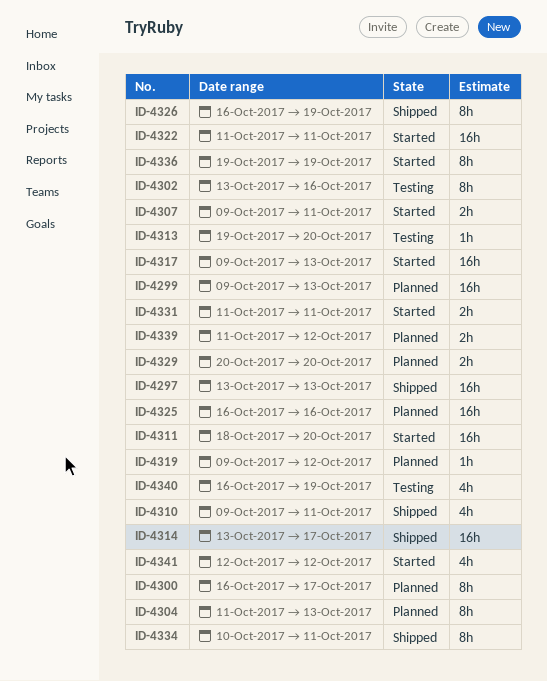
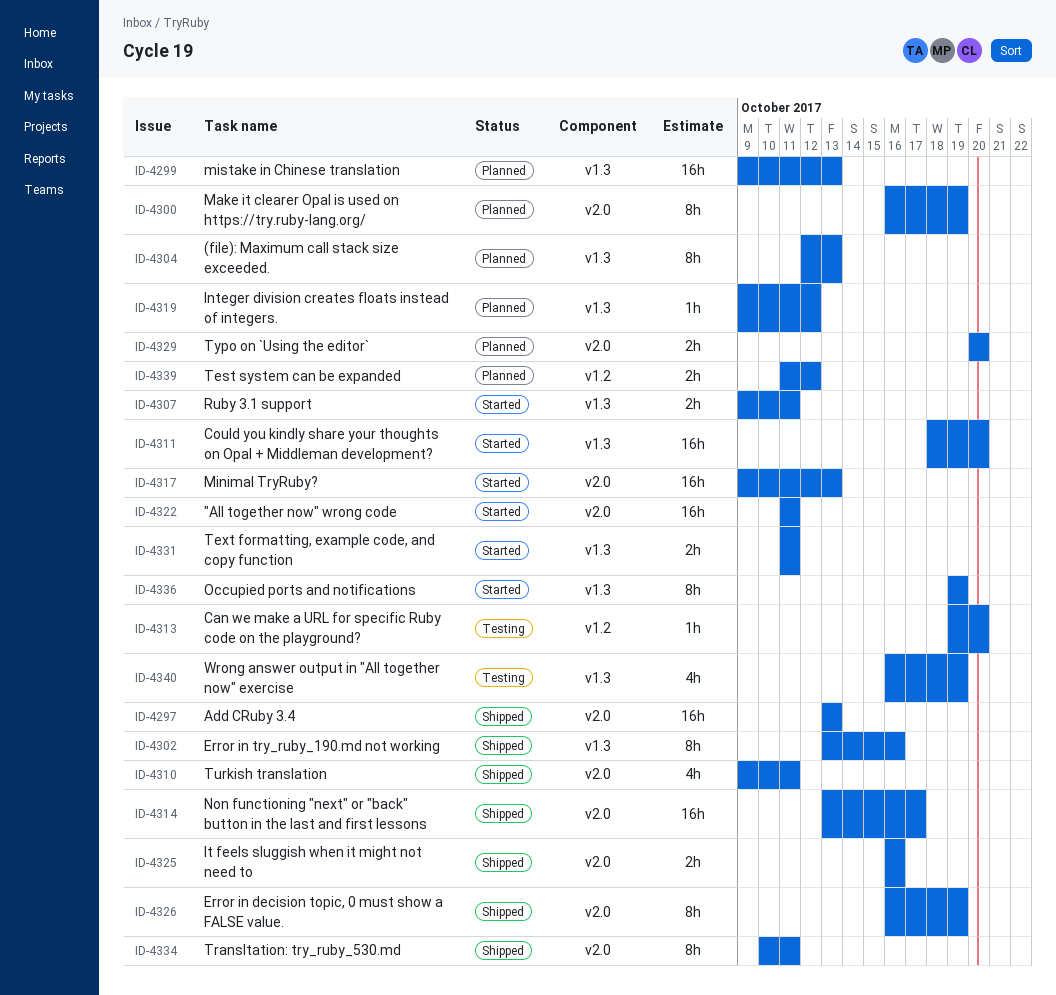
ID-4300, due: Oct 17 -> Oct 19
ID-4302, status: Testing -> Shipped
ID-4304, start: Oct 11 -> Oct 12
ID-4325, status: Planned -> Shipped
ID-4325, estimate: 16h -> 2h
ID-4341: present -> none

